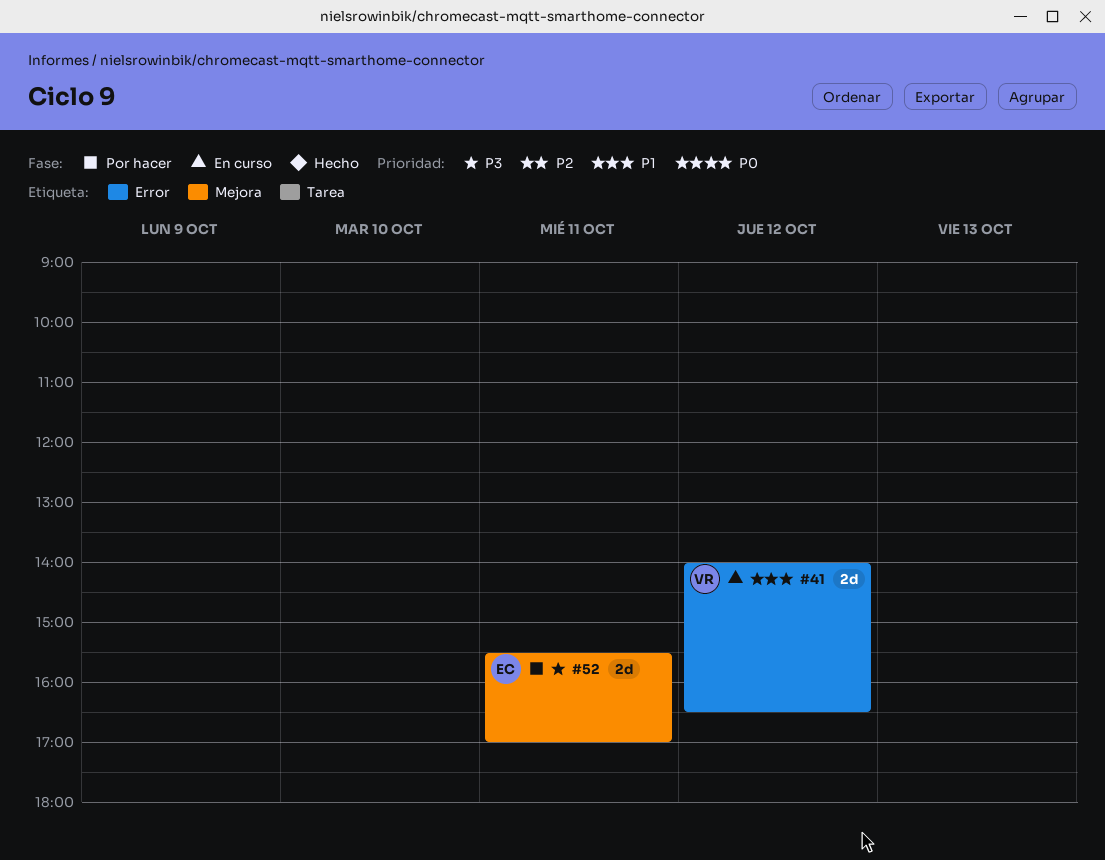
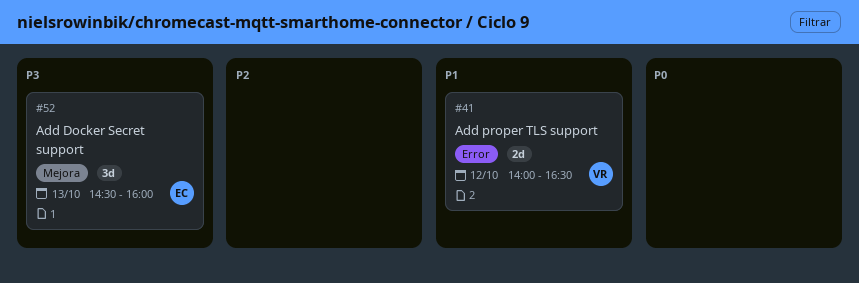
#52, estimate: 2d -> 3d
#52, day: Oct 11 -> Oct 13
#52, begins: 15:30 -> 14:30
#52, ends: 17:00 -> 16:00

